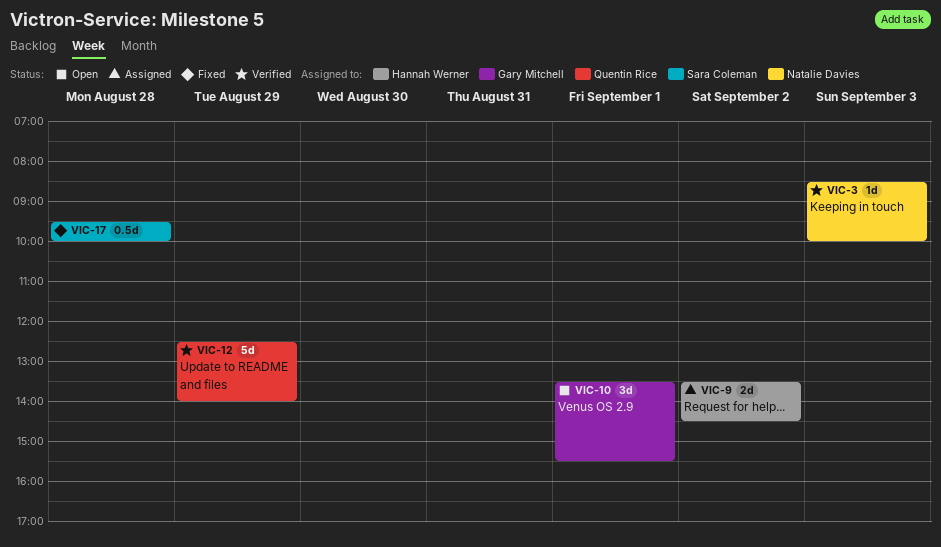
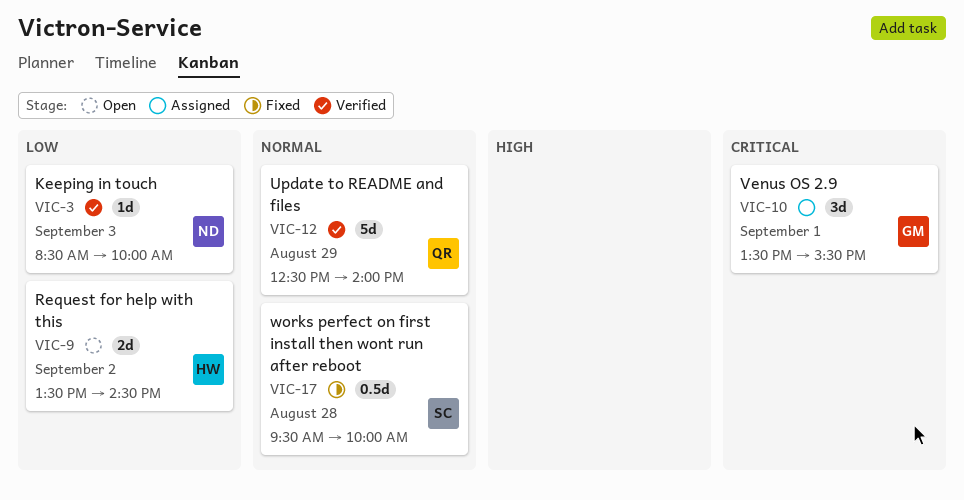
VIC-9, status: Assigned -> Open
VIC-10, status: Open -> Assigned

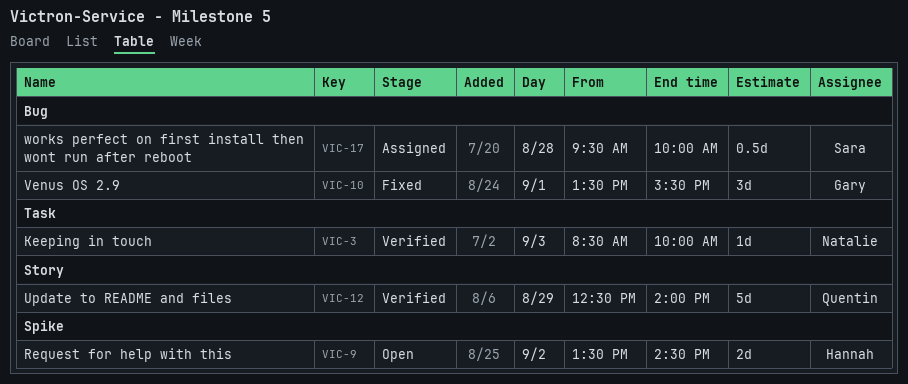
VIC-10, status: Assigned -> Fixed
VIC-17, status: Fixed -> Assigned

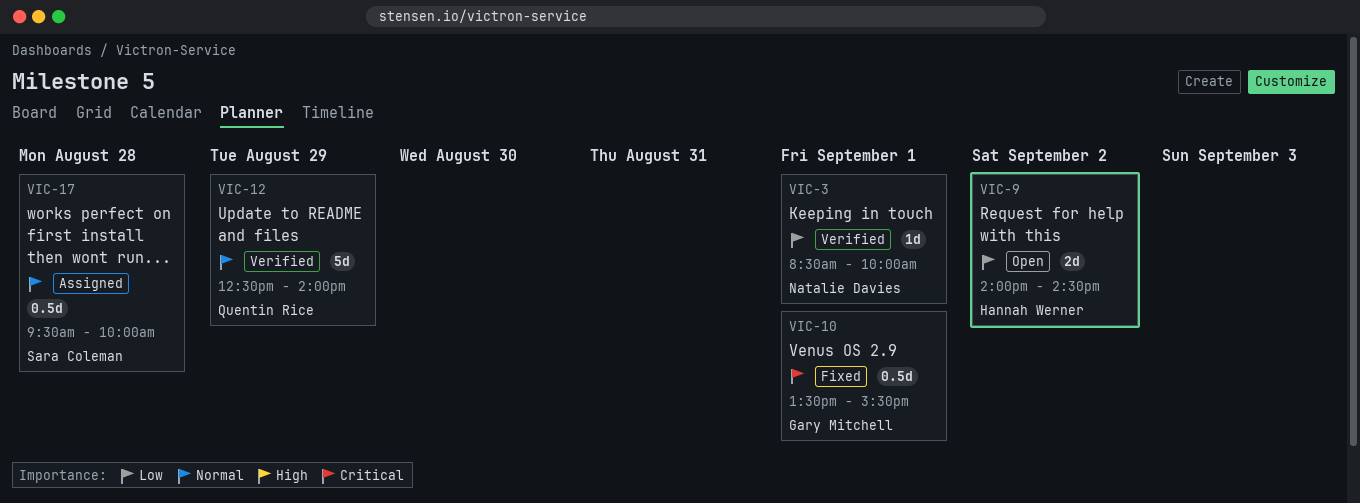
VIC-3, day: Sep 3 -> Sep 1
VIC-9, begins: 13:30 -> 14:00
VIC-10, estimate: 3d -> 0.5d

